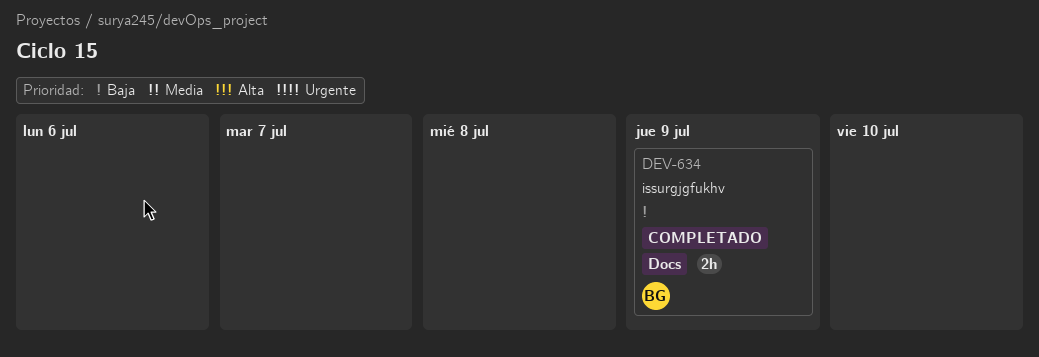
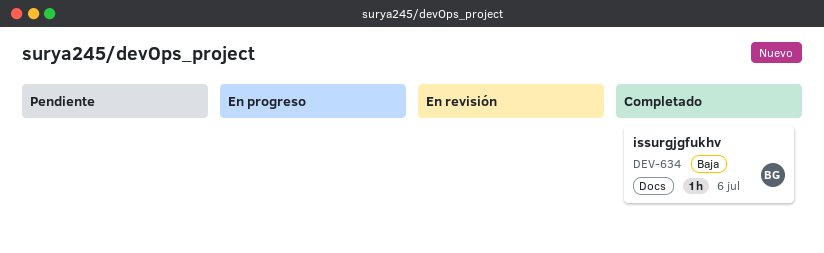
DEV-634, estimate: 2h -> 1h
DEV-634, due: Jul 9 -> Jul 6

